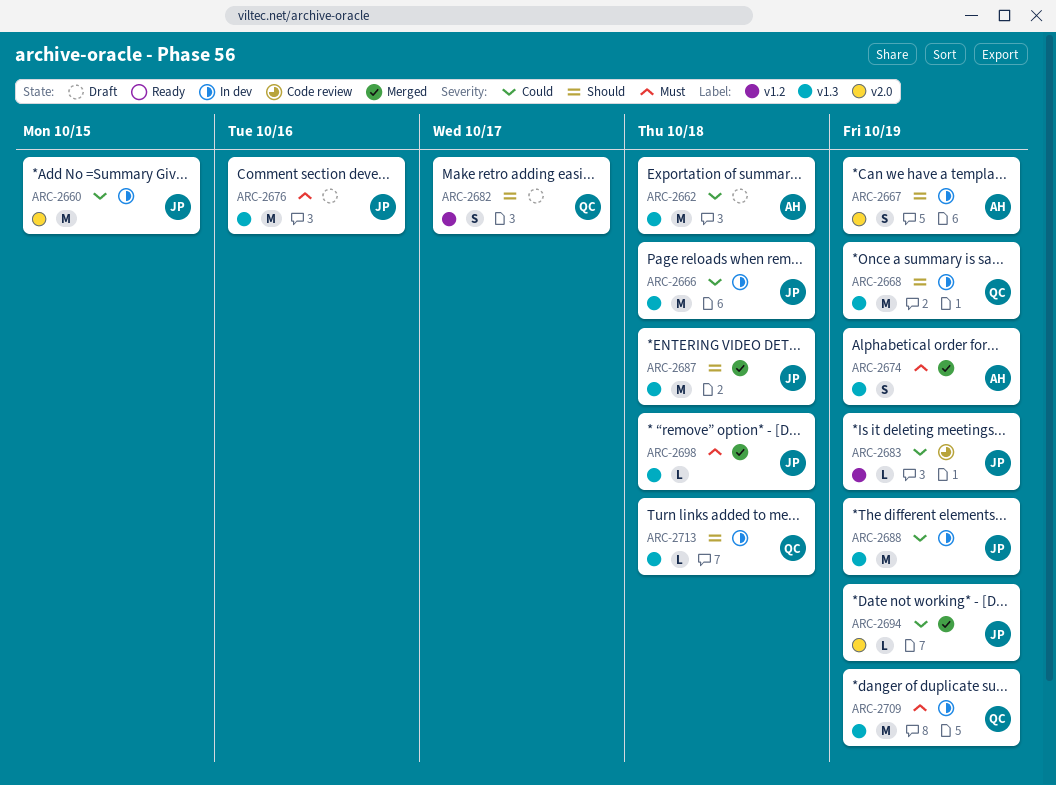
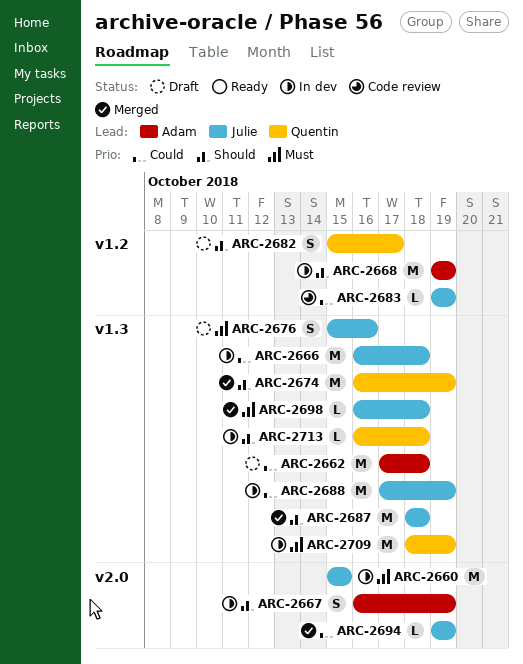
ARC-2660, priority: Could -> Must
ARC-2668, owner: Quentin -> Adam
ARC-2668, label: v1.3 -> v1.2
ARC-2674, owner: Adam -> Quentin
ARC-2674, priority: Must -> Should
ARC-2674, estimate: S -> M
ARC-2676, estimate: M -> S

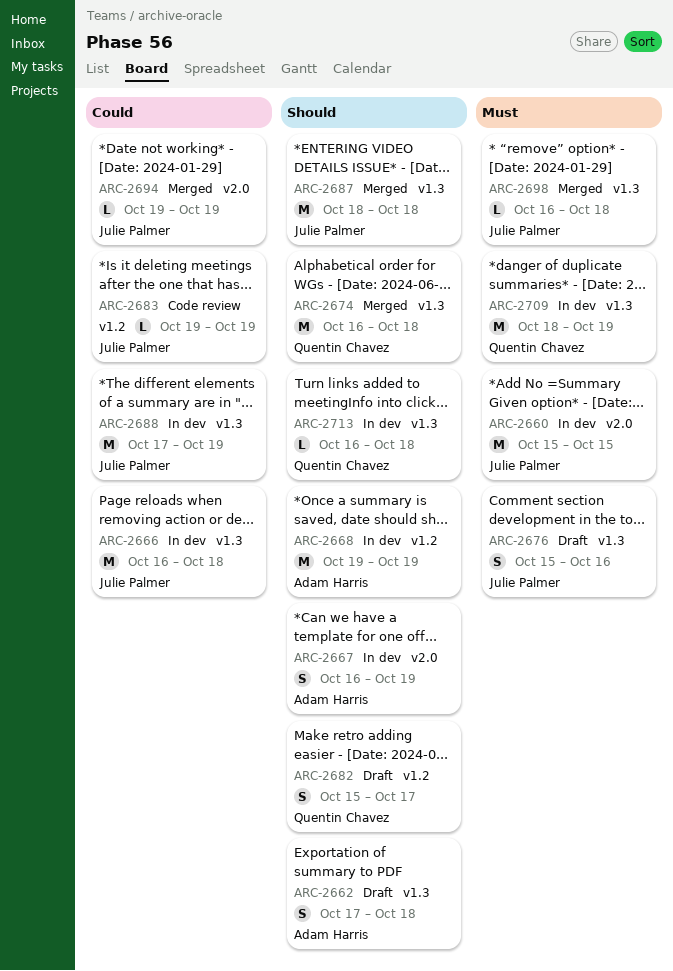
ARC-2662, priority: Could -> Should
ARC-2662, estimate: M -> S
ARC-2674, due: Oct 19 -> Oct 18

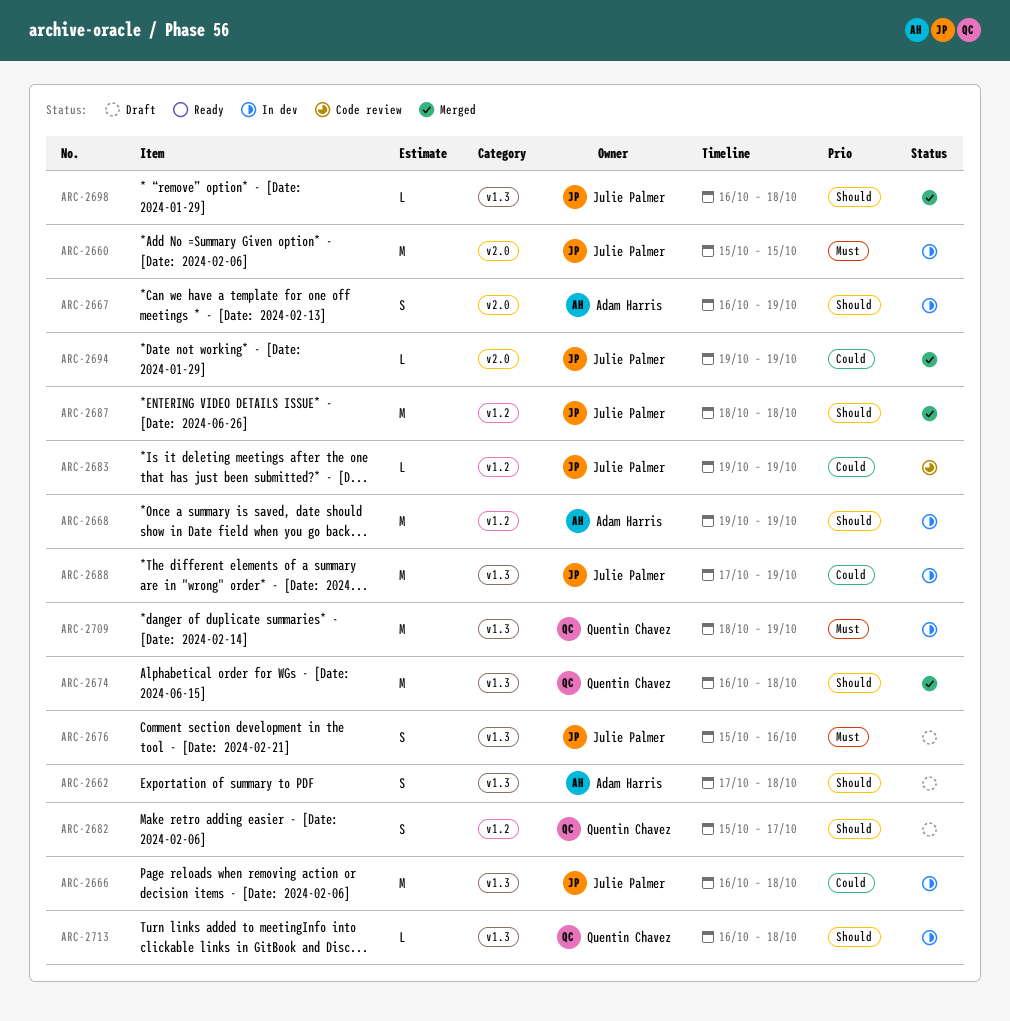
ARC-2687, label: v1.3 -> v1.2
ARC-2698, priority: Must -> Should

